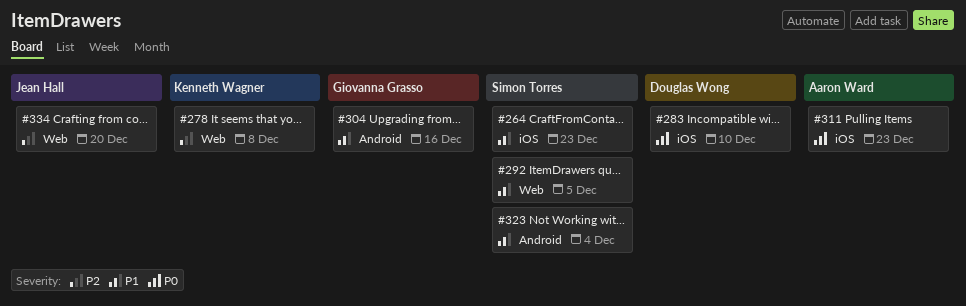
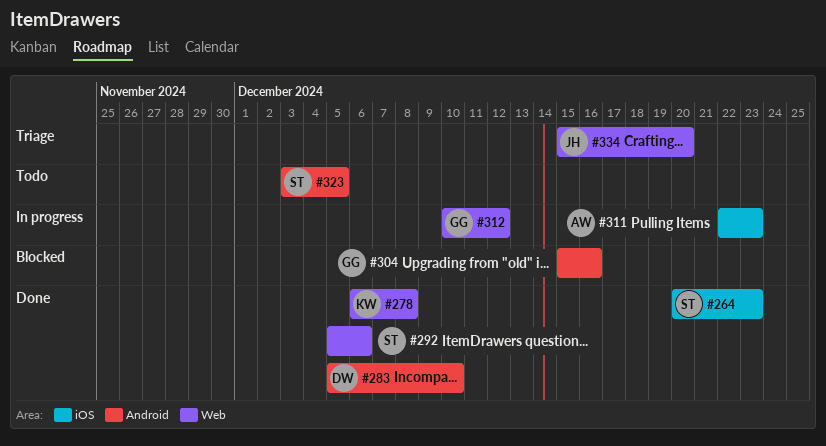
#283, label: iOS -> Android
#292, due: Dec 5 -> Dec 6
#312: none -> present
#323, due: Dec 4 -> Dec 5

